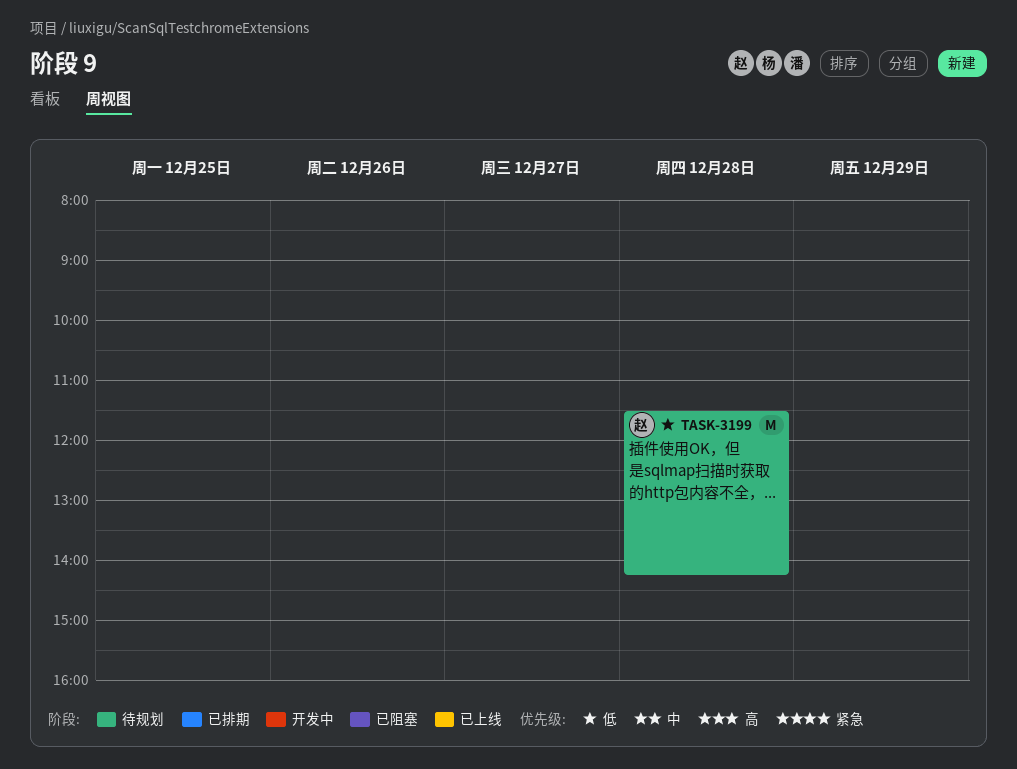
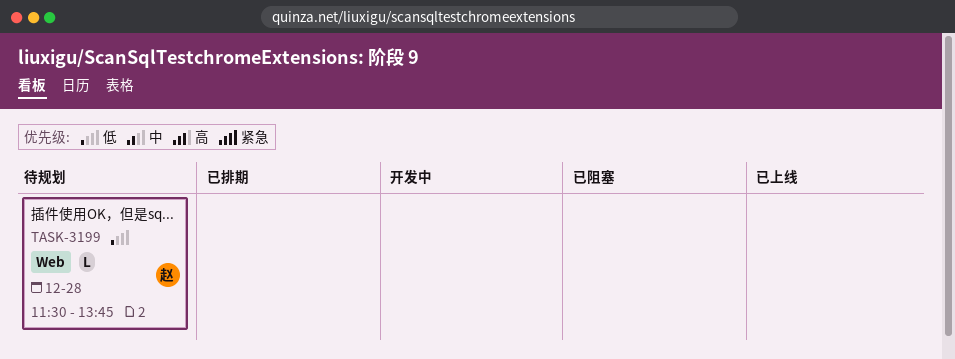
TASK-3199, estimate: M -> L
TASK-3199, ends: 14:15 -> 13:45

